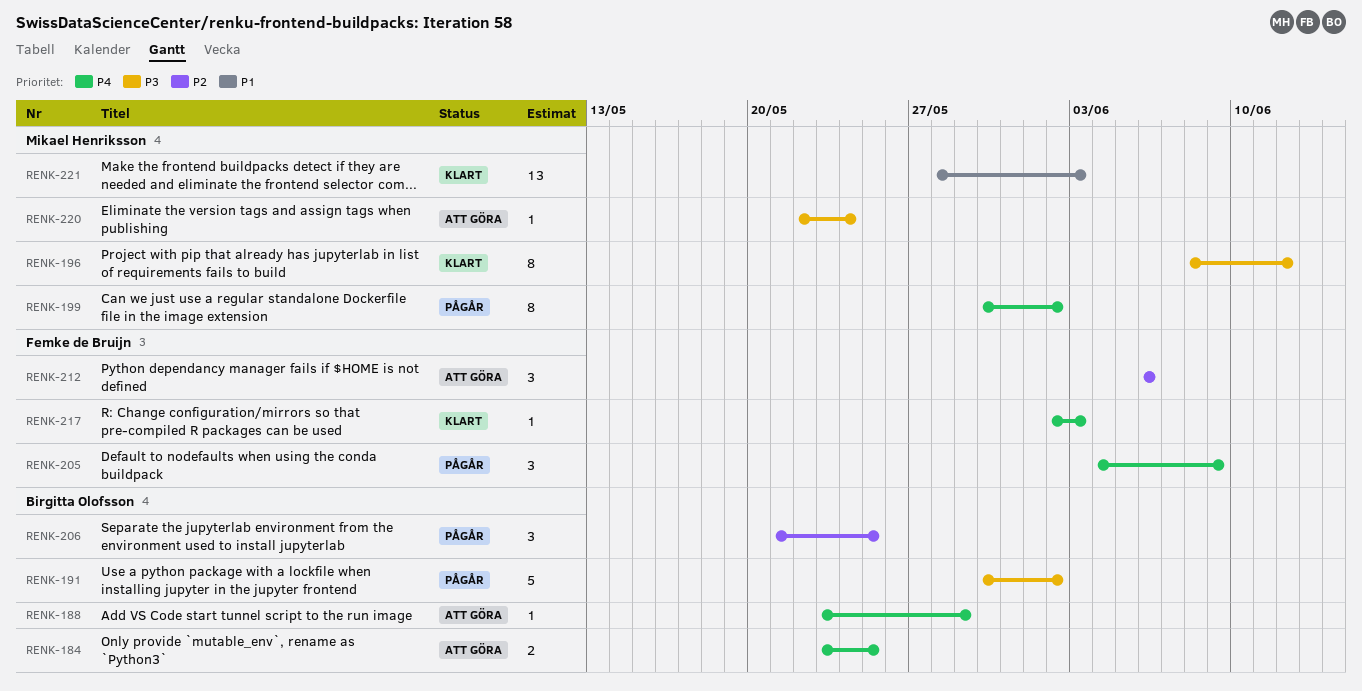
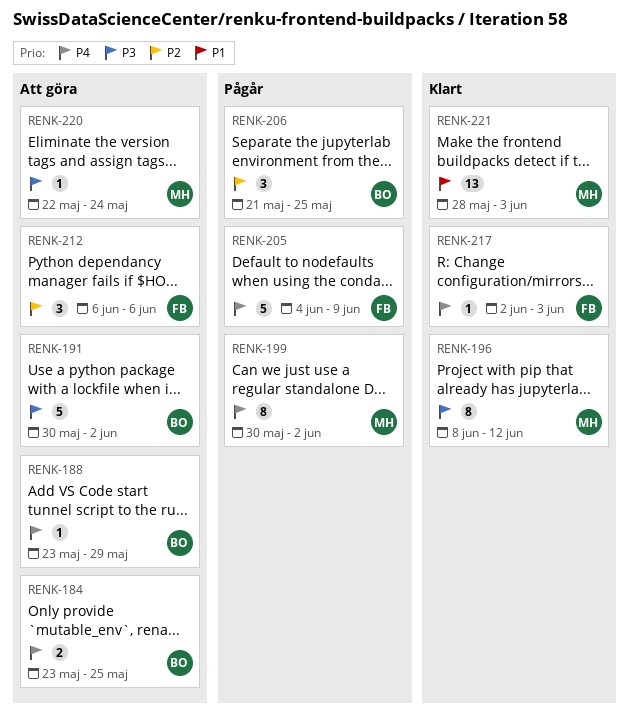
RENK-191, status: Pågår -> Att göra
RENK-205, estimate: 3 -> 5

